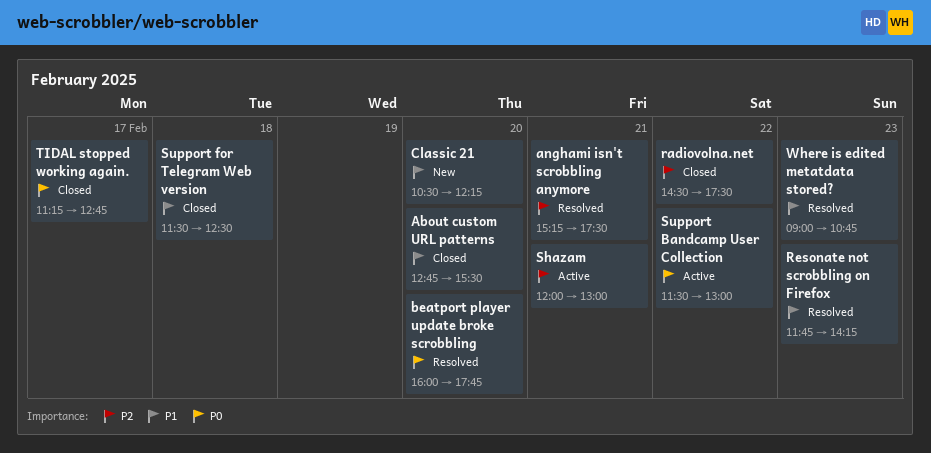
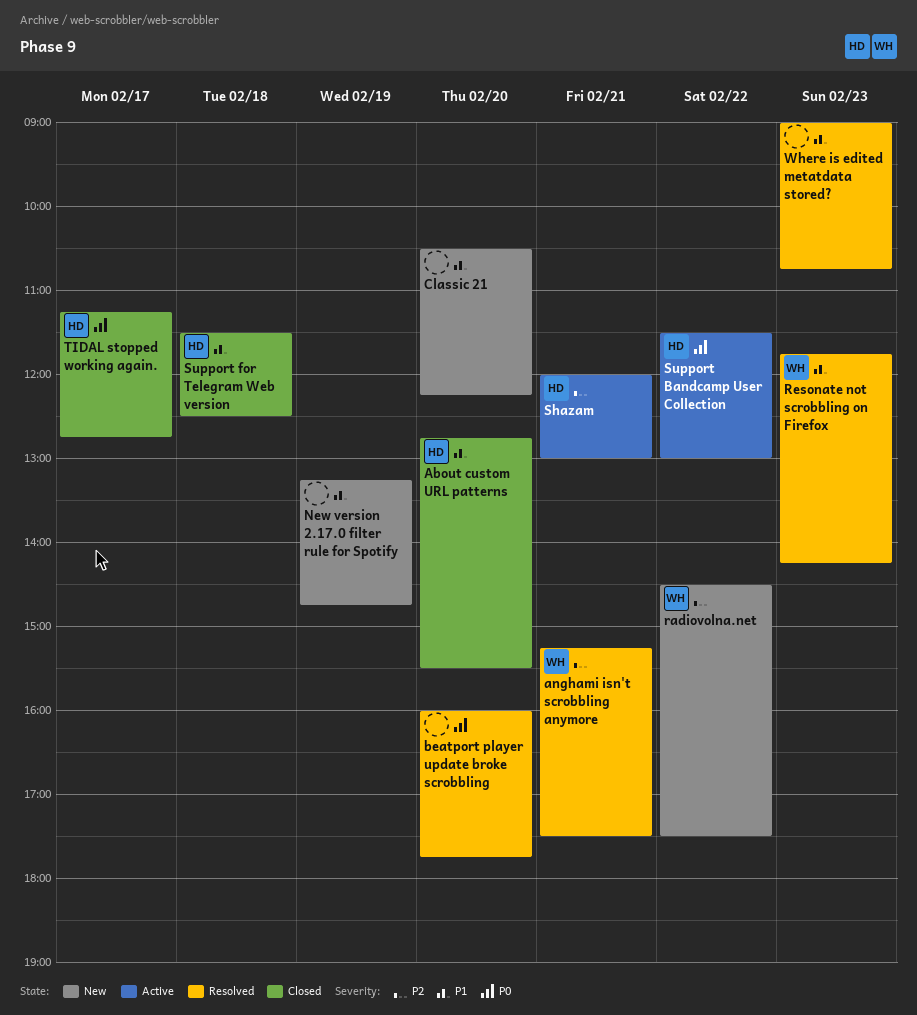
New version 2.17.0 filter rule for Spotify: none -> present
radiovolna.net, status: Closed -> New

